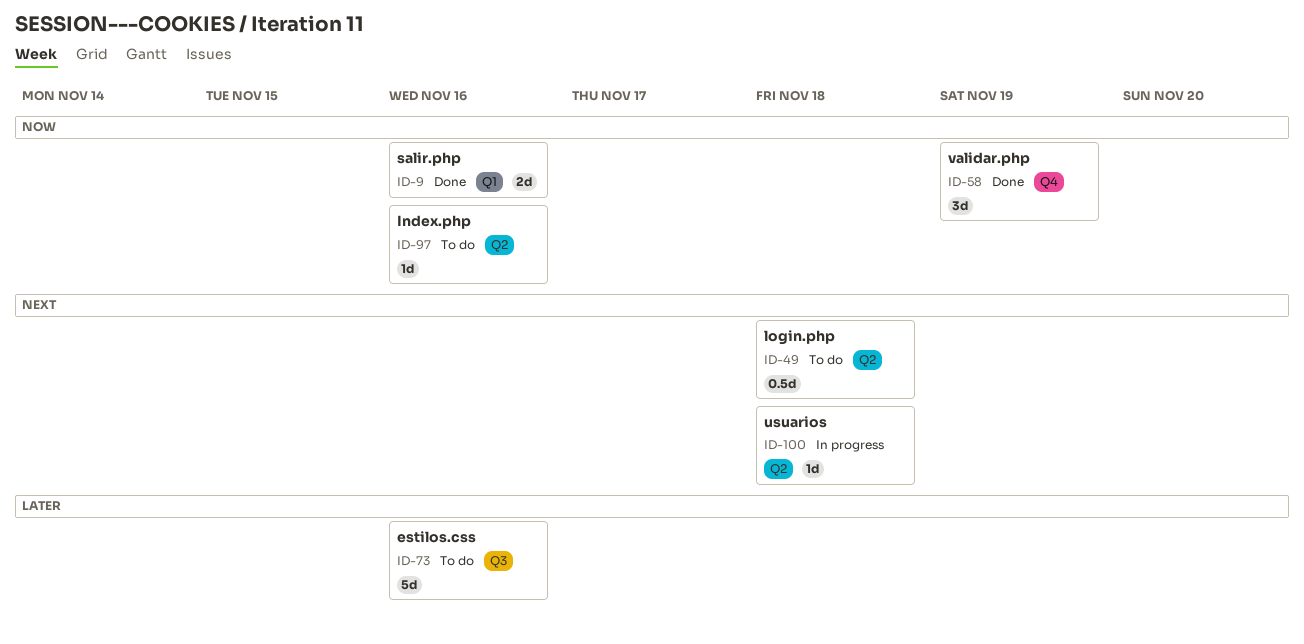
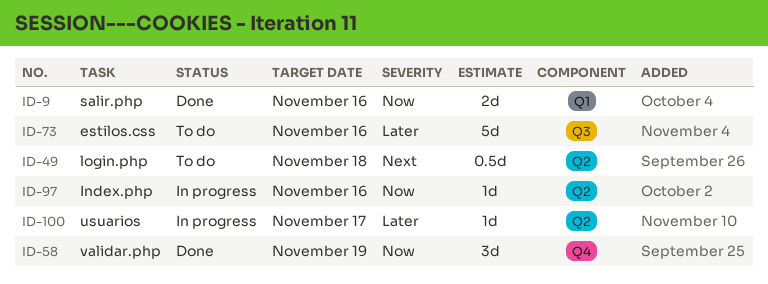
ID-97, status: To do -> In progress
ID-100, priority: Next -> Later
ID-100, due: Nov 18 -> Nov 17

